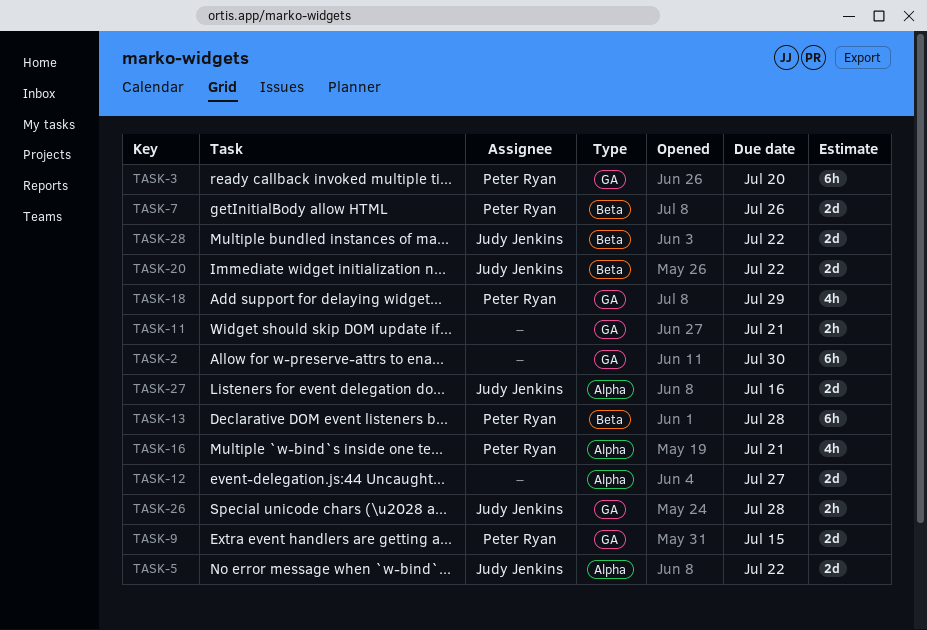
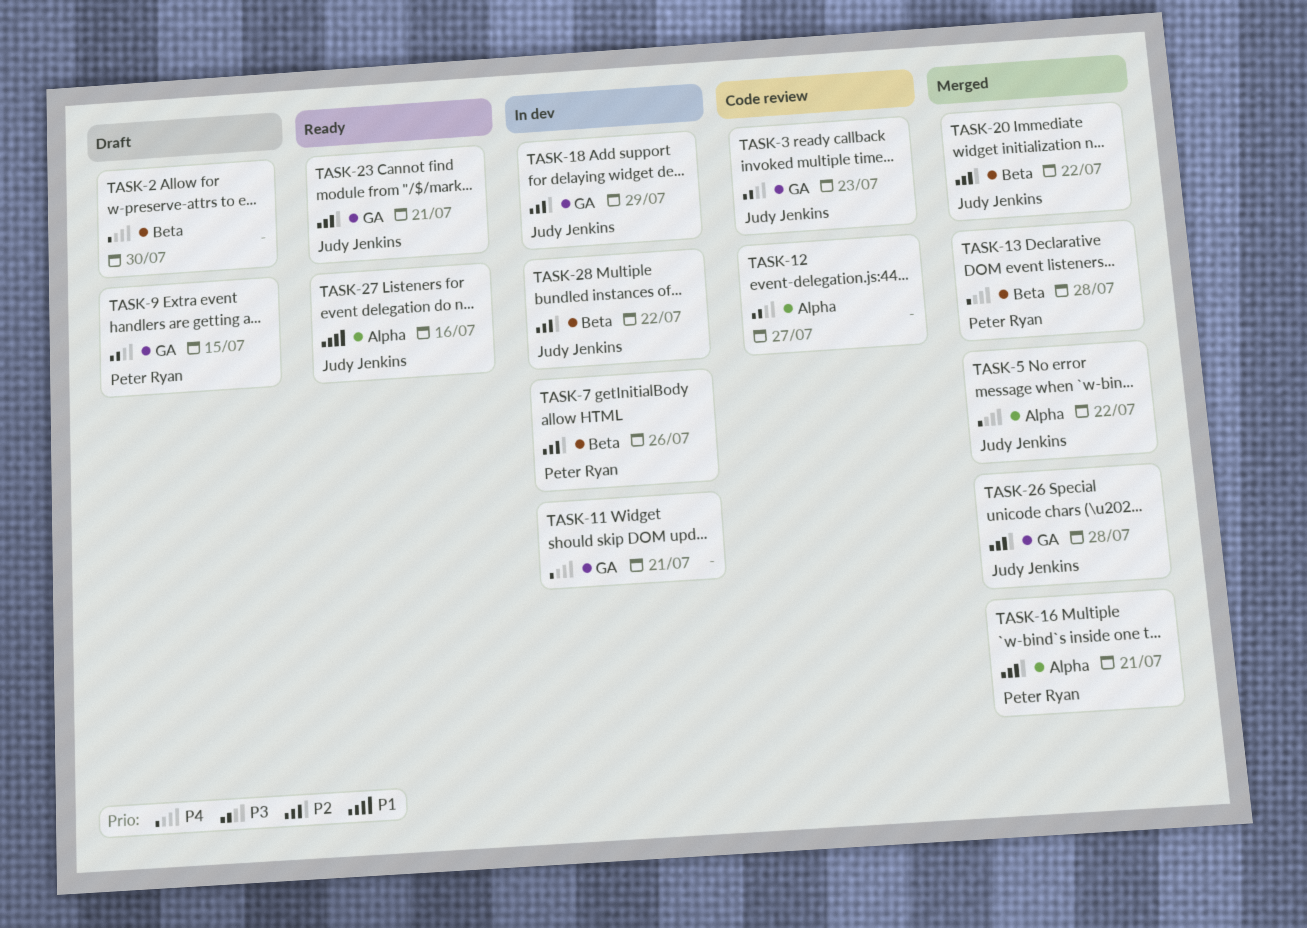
TASK-2, label: GA -> Beta
TASK-3, owner: Peter Ryan -> Judy Jenkins
TASK-3, due: Jul 20 -> Jul 23
TASK-18, owner: Peter Ryan -> Judy Jenkins
TASK-23: none -> present

